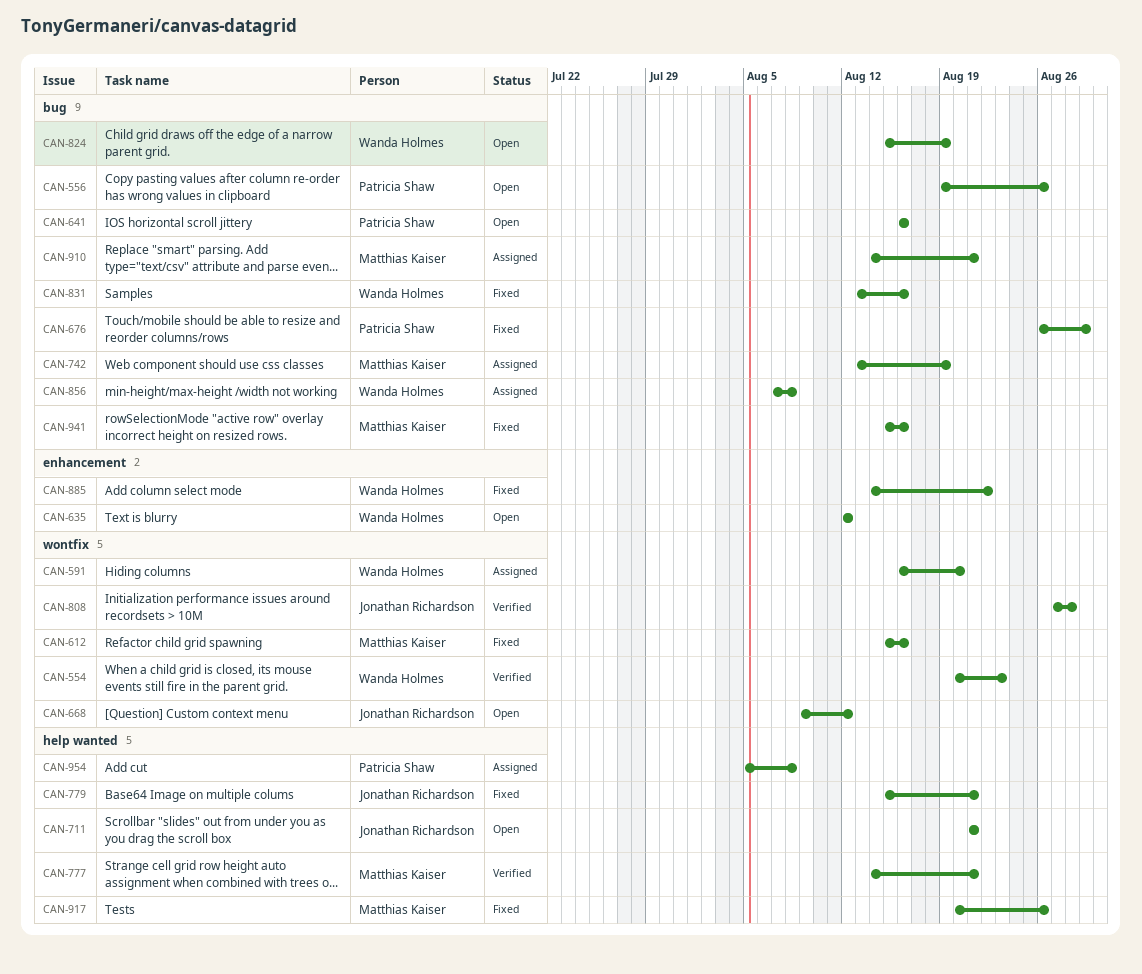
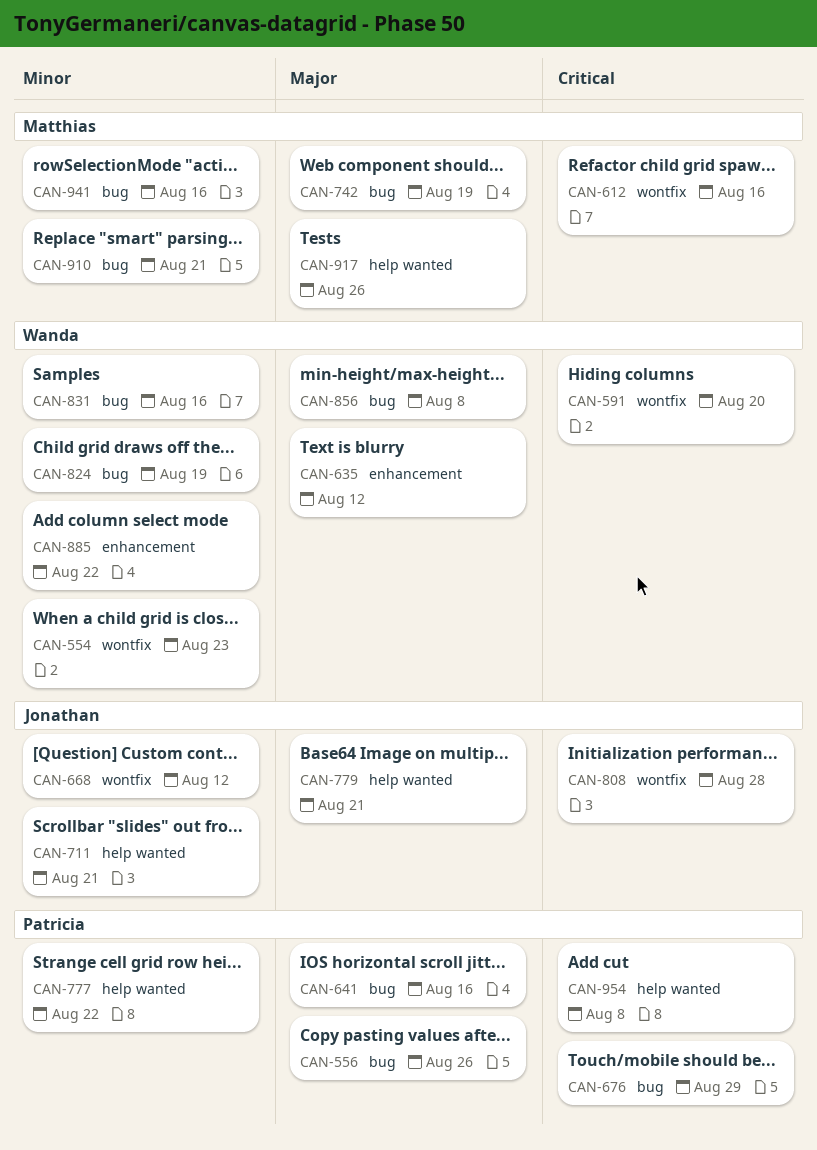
CAN-777, owner: Matthias Kaiser -> Patricia Shaw
CAN-777, due: Aug 21 -> Aug 22

